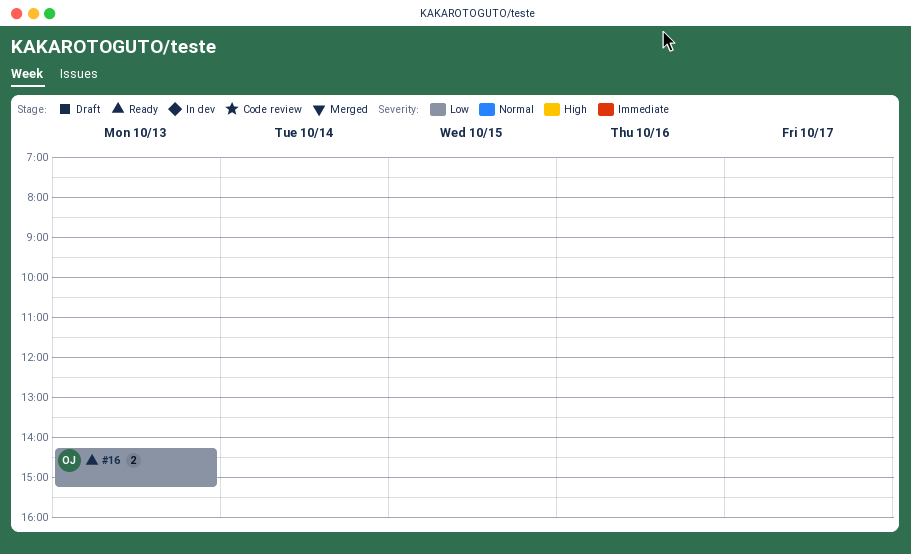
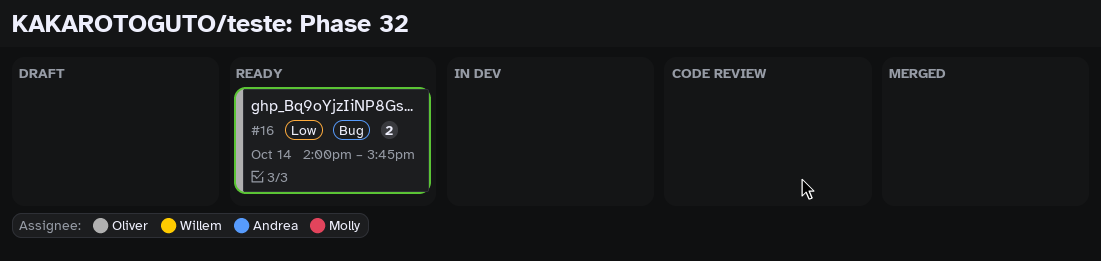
#16, day: Oct 13 -> Oct 14
#16, begins: 14:15 -> 14:00
#16, ends: 15:15 -> 15:45

